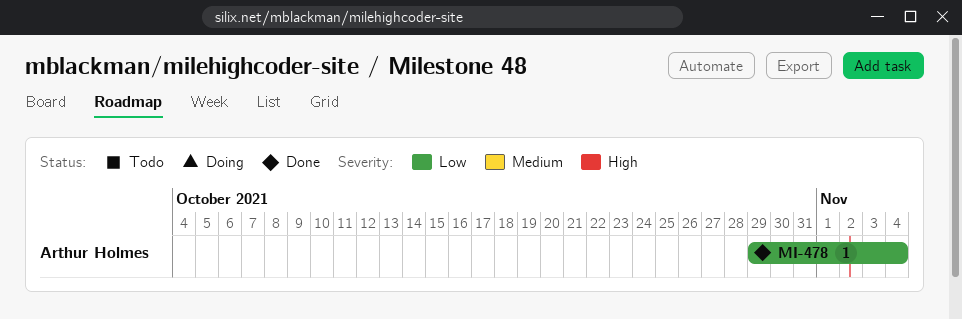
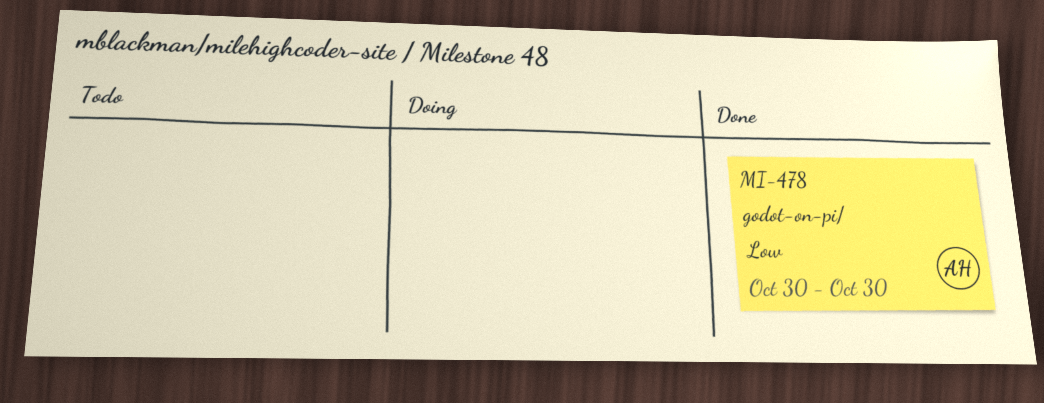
MI-478, start: Oct 29 -> Oct 30
MI-478, due: Nov 4 -> Oct 30

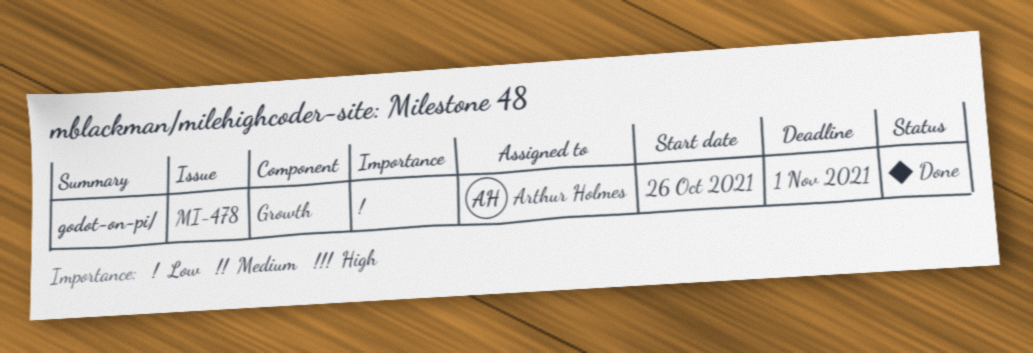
MI-478, start: Oct 30 -> Oct 26
MI-478, due: Oct 30 -> Nov 1

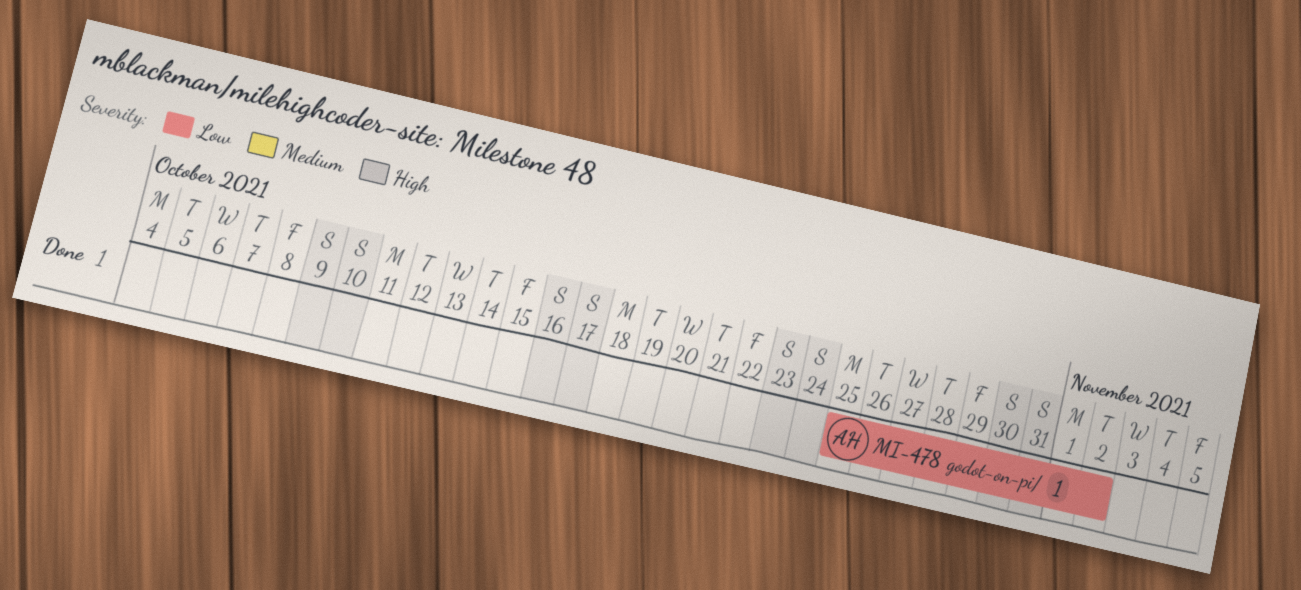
MI-478, start: Oct 26 -> Oct 25
MI-478, due: Nov 1 -> Nov 2

